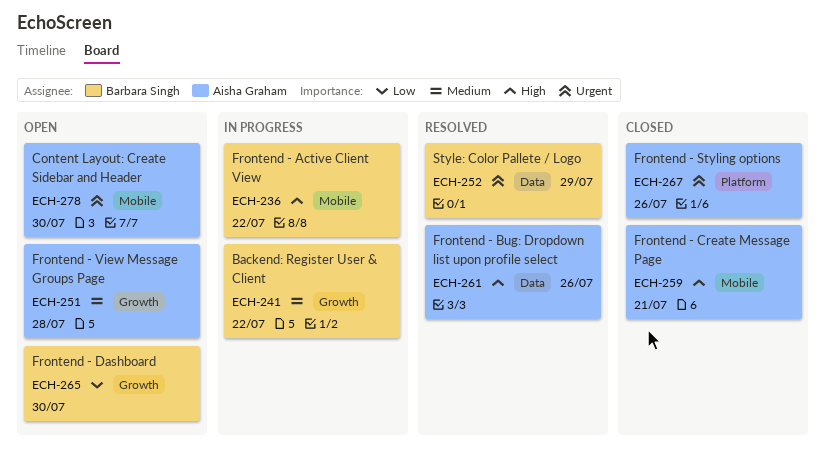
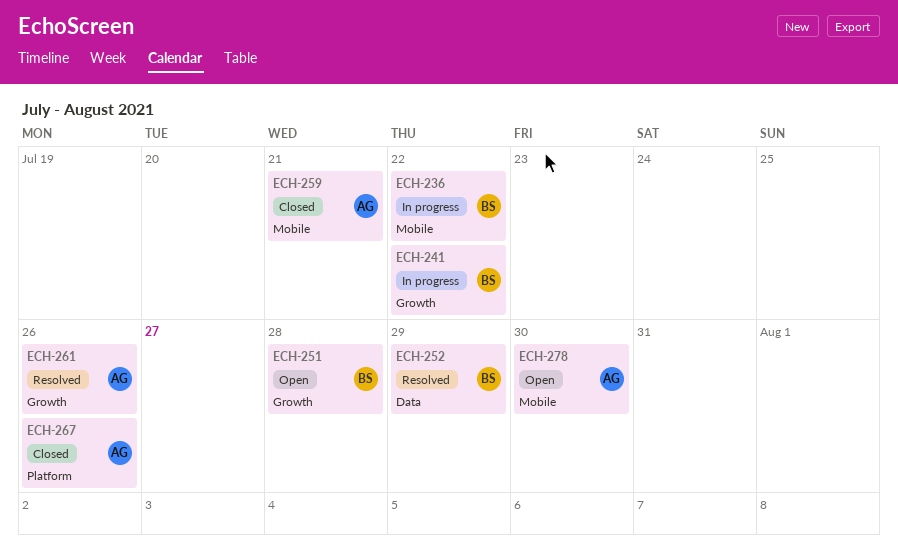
ECH-251, owner: Aisha Graham -> Barbara Singh
ECH-261, label: Data -> Growth
ECH-265: present -> none

